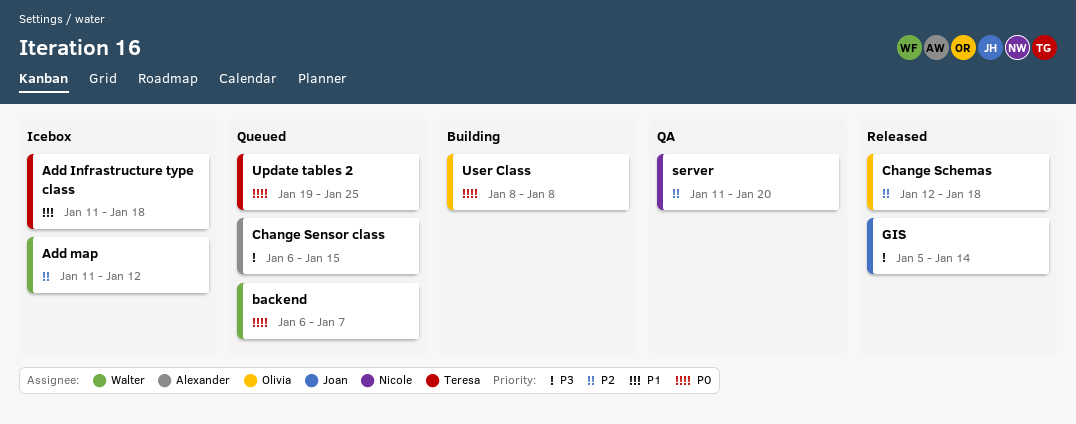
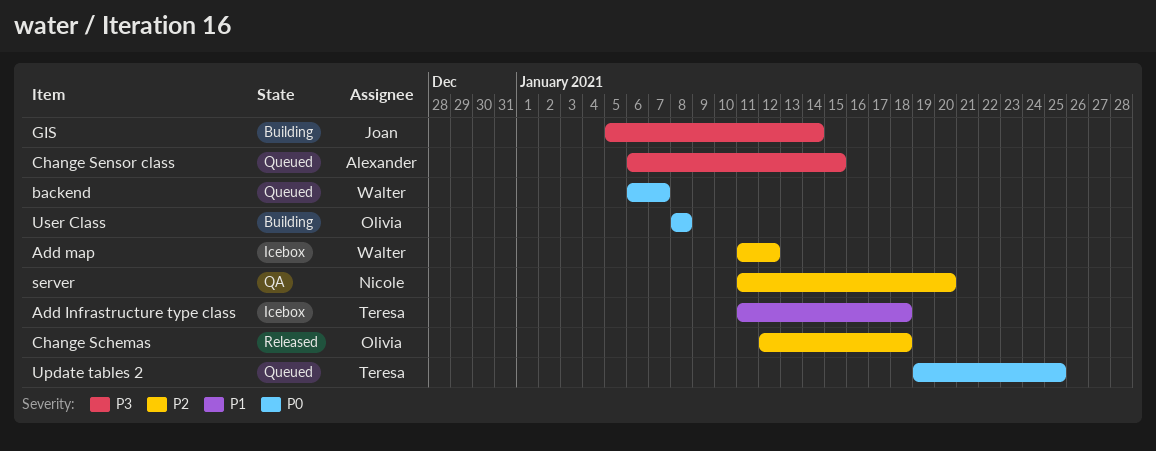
GIS, status: Released -> Building

